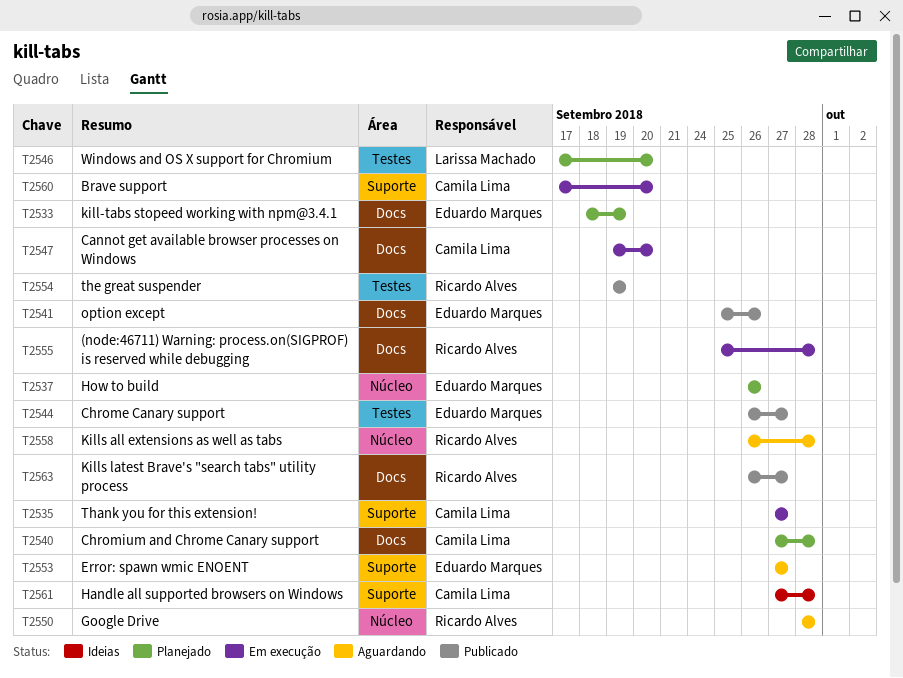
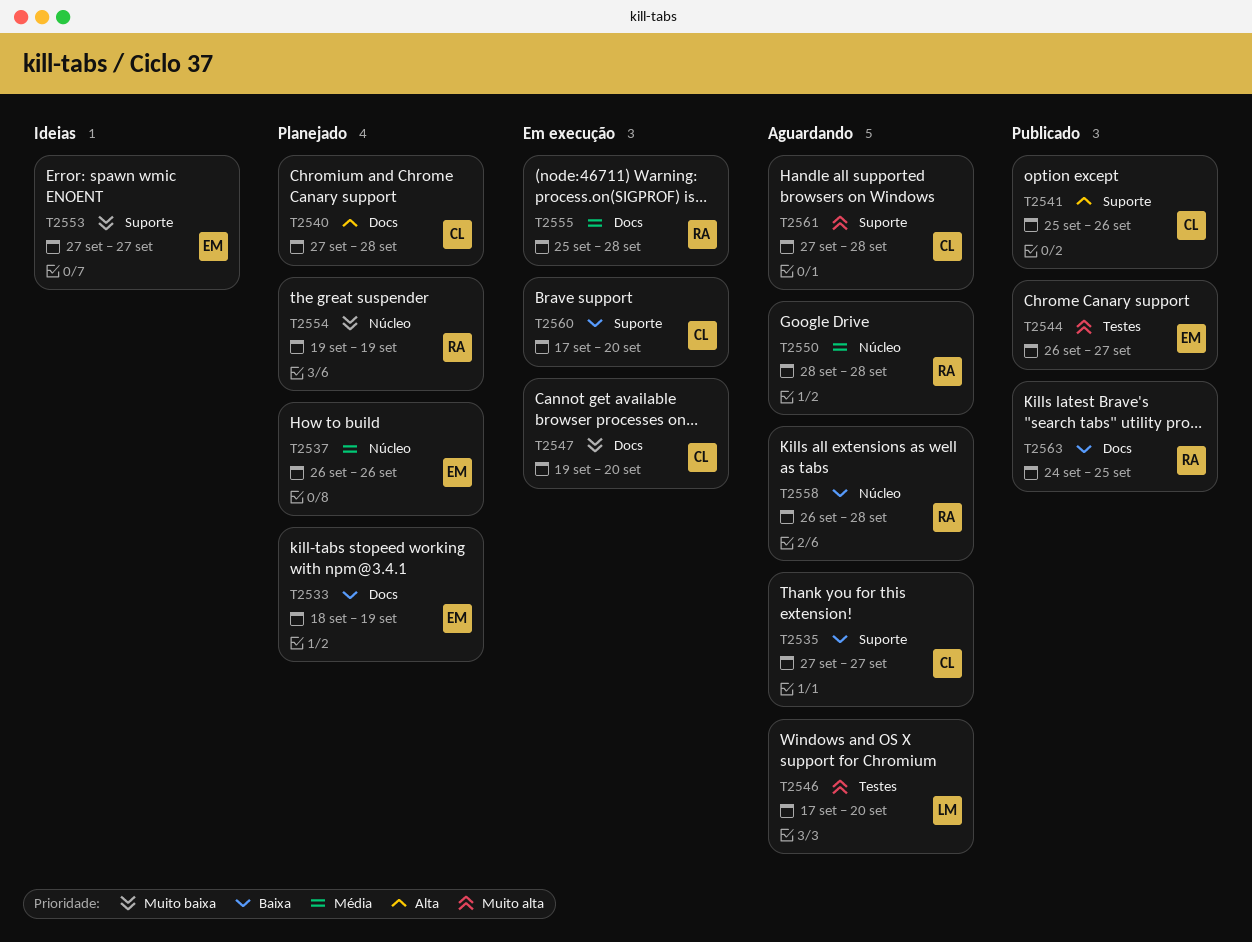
T2535, status: Em execução -> Aguardando
T2541, owner: Eduardo Marques -> Camila Lima
T2541, label: Docs -> Suporte
T2546, status: Planejado -> Aguardando
T2553, status: Aguardando -> Ideias
T2554, status: Publicado -> Planejado
T2554, label: Testes -> Núcleo
T2561, status: Ideias -> Aguardando
T2563, start: Sep 26 -> Sep 24
T2563, due: Sep 27 -> Sep 25

